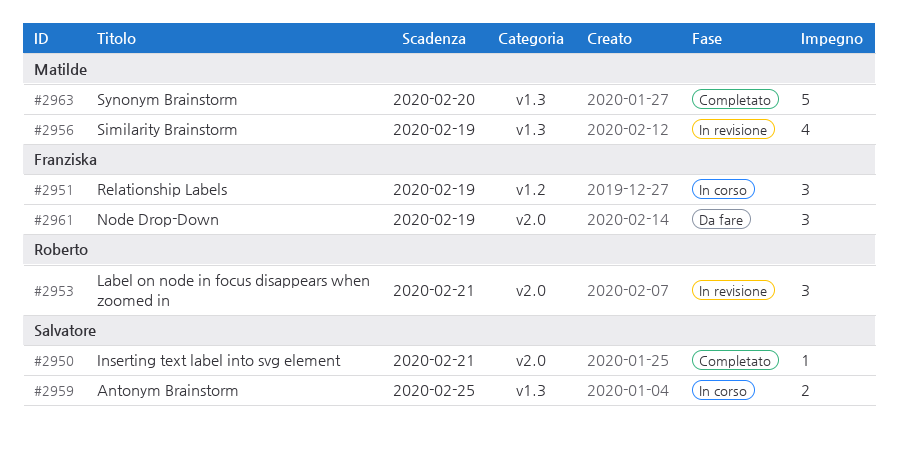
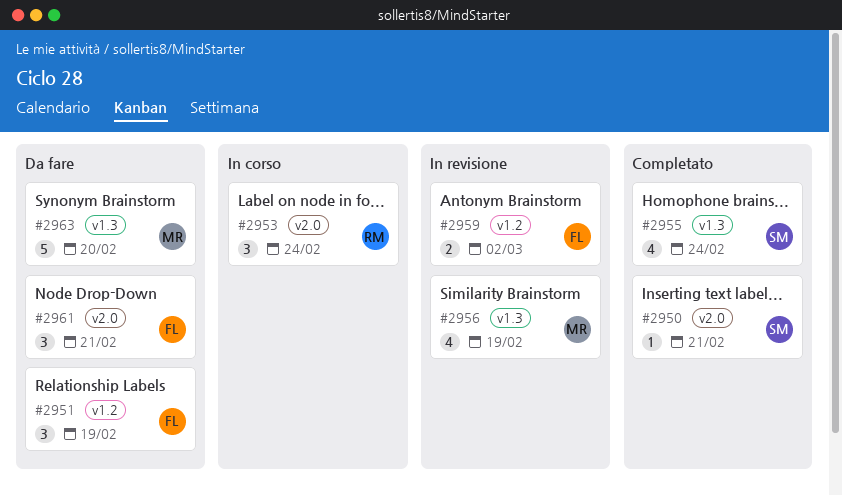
#2951, status: In corso -> Da fare
#2953, status: In revisione -> In corso
#2953, due: Feb 21 -> Feb 24
#2955: none -> present
#2959, status: In corso -> In revisione
#2959, owner: Salvatore -> Franziska
#2959, label: v1.3 -> v1.2
#2959, due: Feb 25 -> Mar 2
#2961, due: Feb 19 -> Feb 21
#2963, status: Completato -> Da fare

